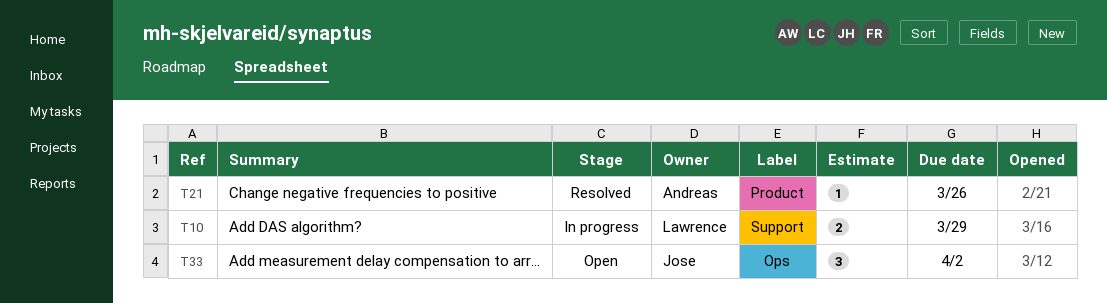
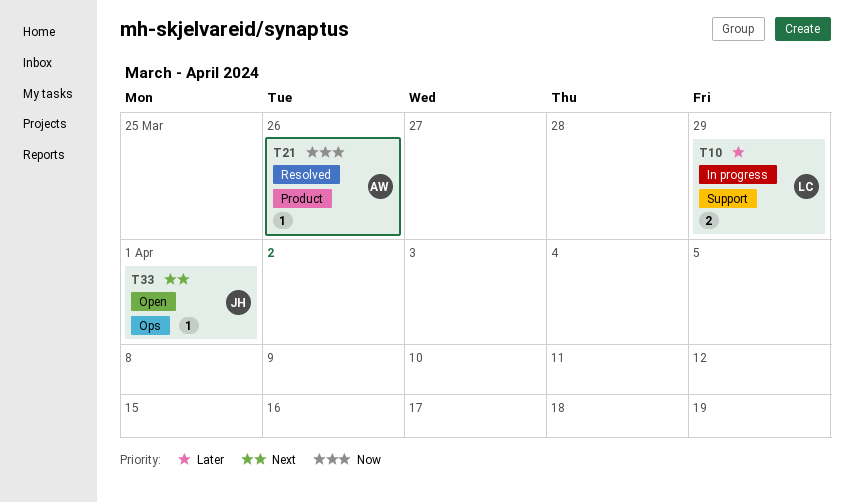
T33, estimate: 3 -> 1
T33, due: Apr 2 -> Apr 1

